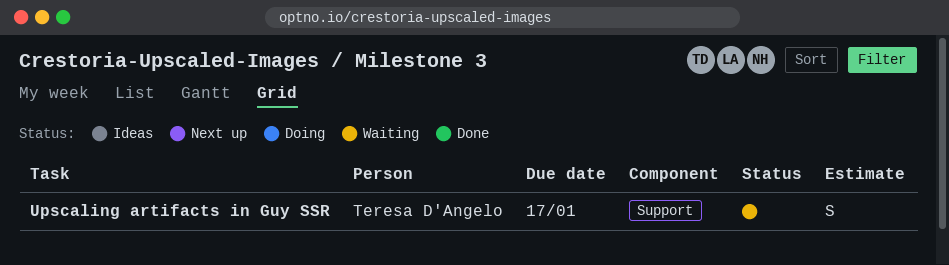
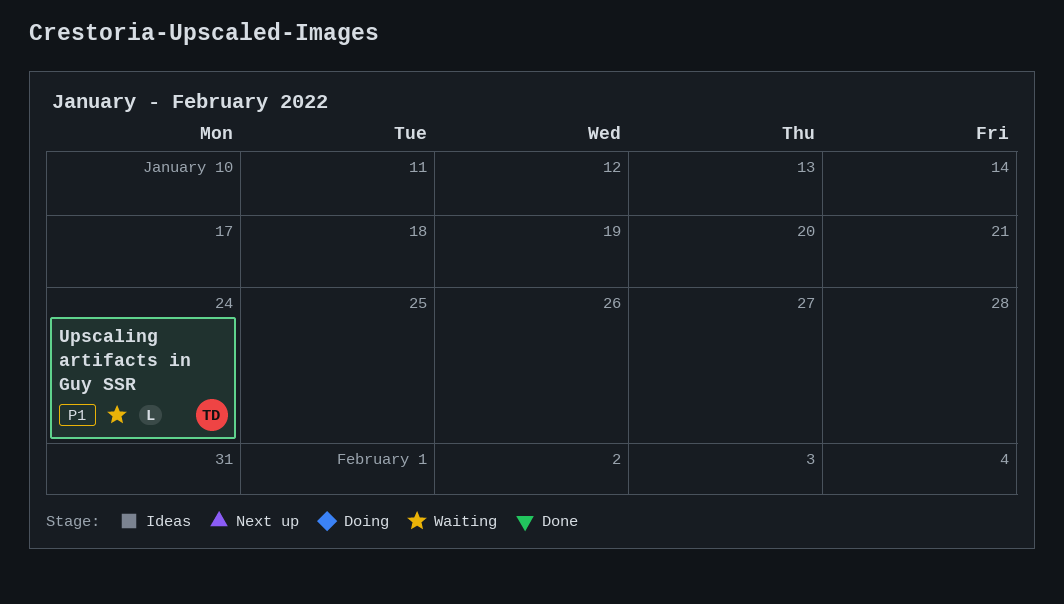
Upscaling artifacts in Guy SSR, estimate: S -> L
Upscaling artifacts in Guy SSR, due: Jan 17 -> Jan 24

